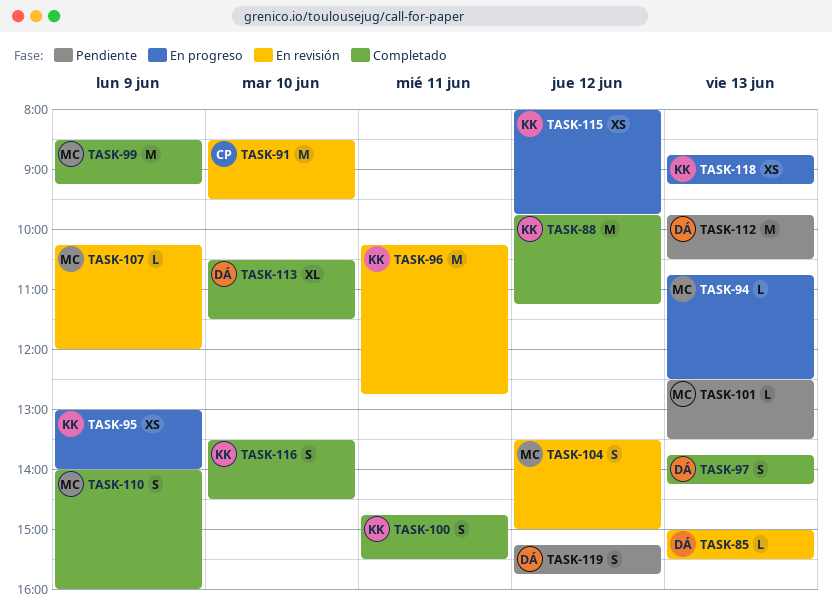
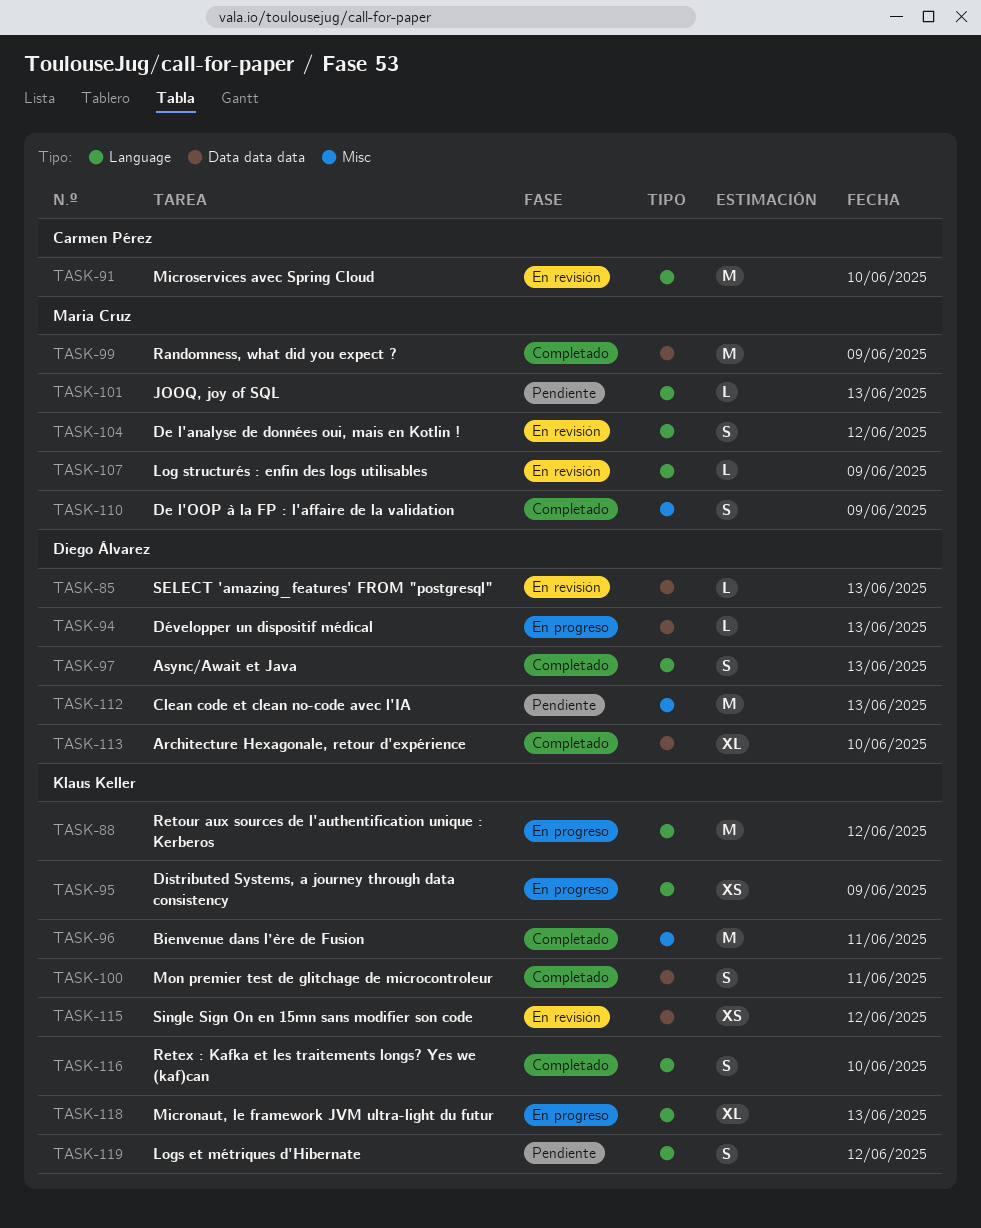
TASK-88, status: Completado -> En progreso
TASK-94, owner: Maria Cruz -> Diego Álvarez
TASK-96, status: En revisión -> Completado
TASK-115, status: En progreso -> En revisión
TASK-118, estimate: XS -> XL
TASK-119, owner: Diego Álvarez -> Klaus Keller

